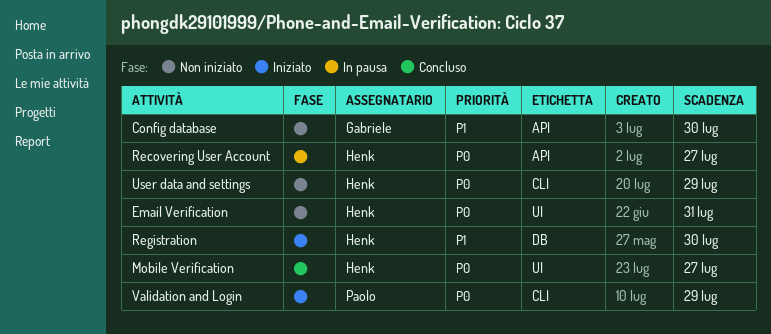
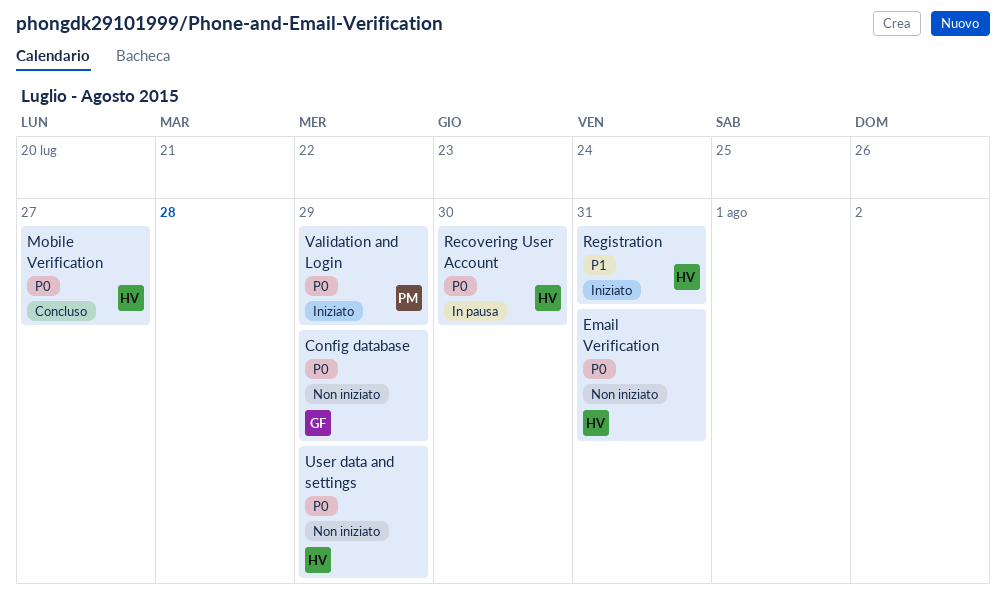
Config database, priority: P1 -> P0
Config database, due: Jul 30 -> Jul 29
Recovering User Account, due: Jul 27 -> Jul 30
Registration, due: Jul 30 -> Jul 31

